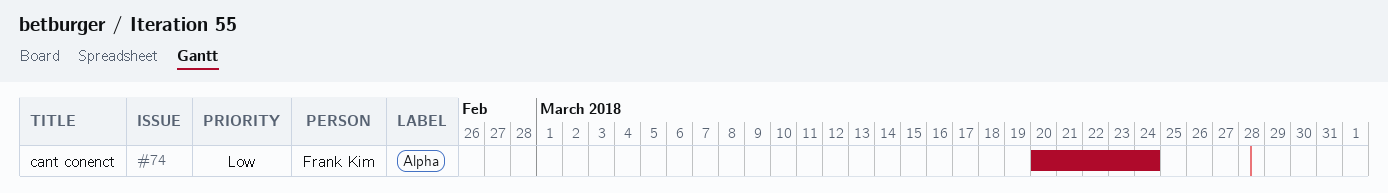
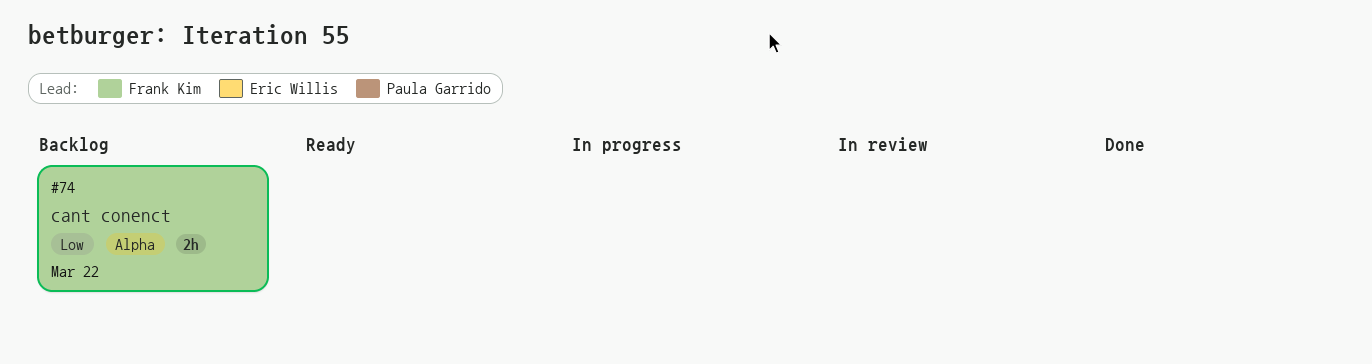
#74, due: Mar 24 -> Mar 22

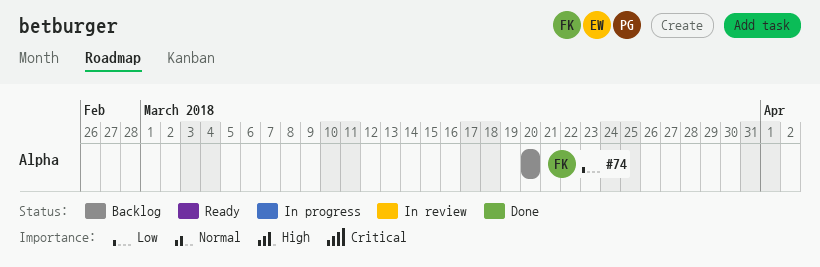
#74, due: Mar 22 -> Mar 20

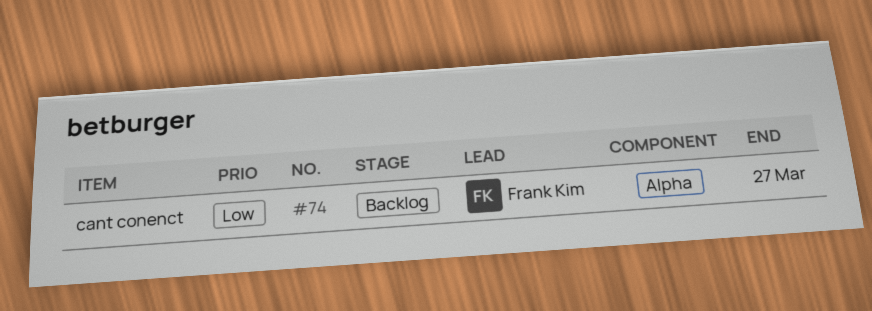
#74, due: Mar 20 -> Mar 27

